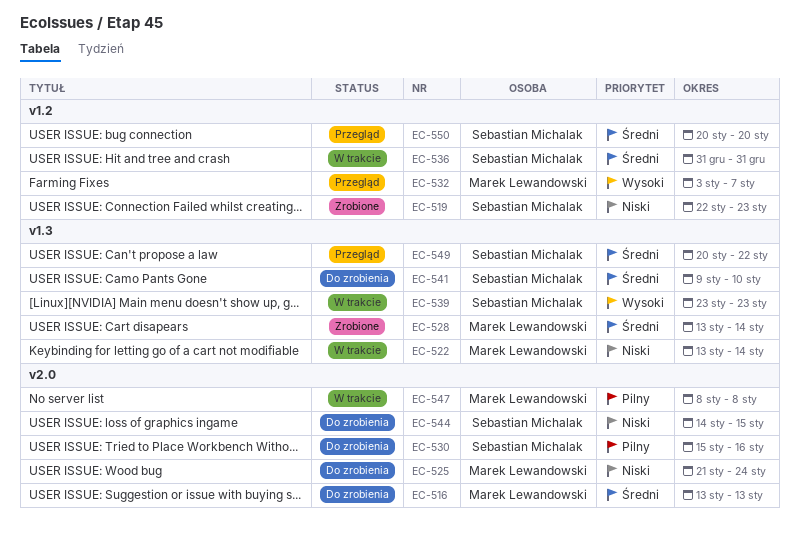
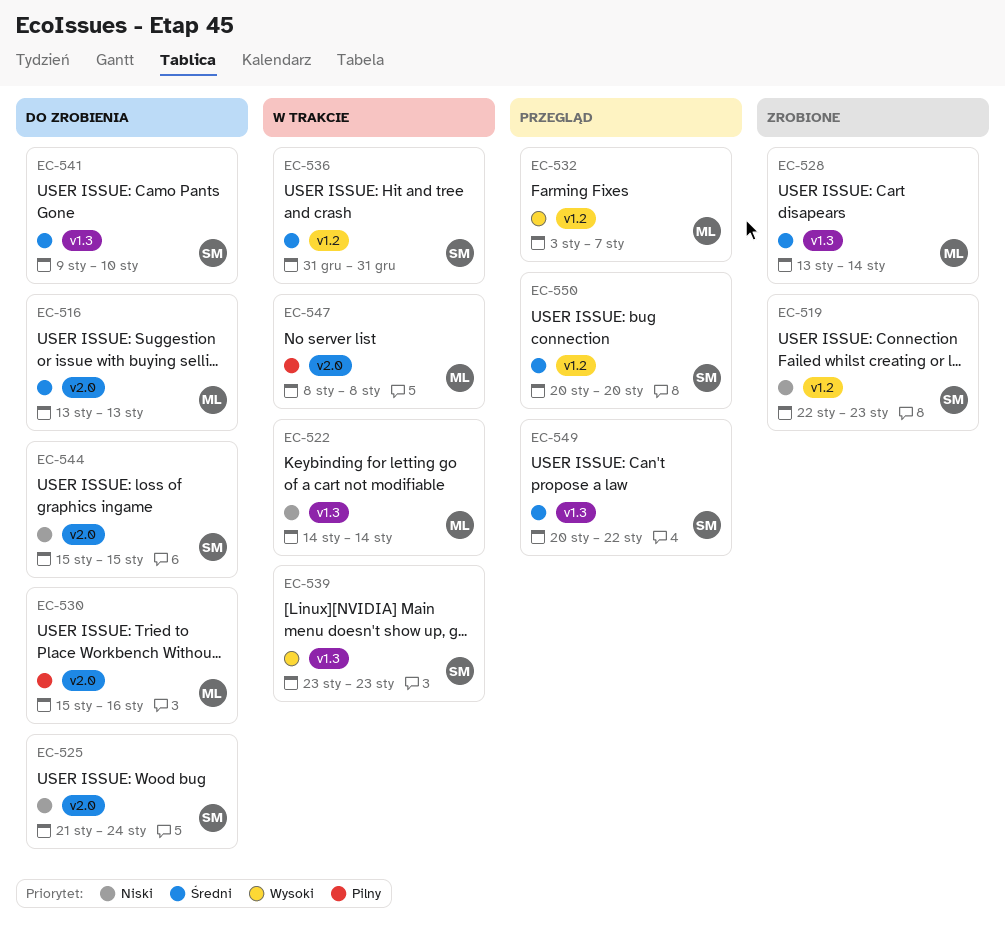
EC-522, start: Jan 13 -> Jan 14
EC-525, owner: Marek Lewandowski -> Sebastian Michalak
EC-530, owner: Sebastian Michalak -> Marek Lewandowski
EC-544, start: Jan 14 -> Jan 15

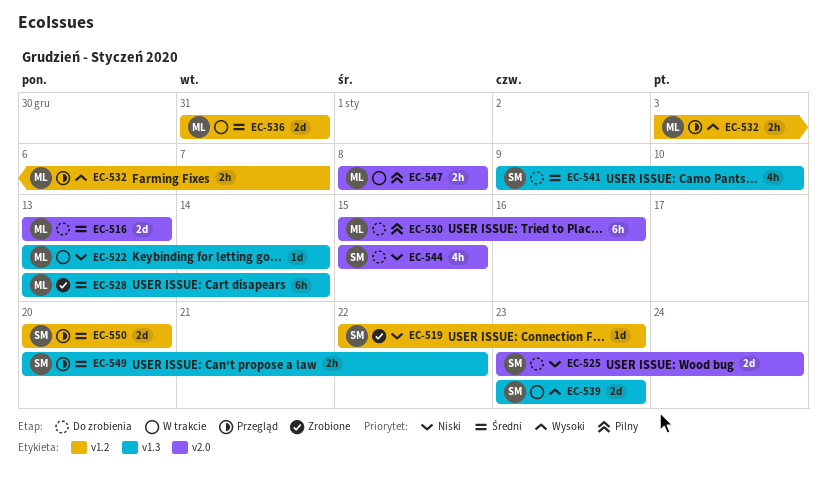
EC-522, start: Jan 14 -> Jan 13
EC-525, start: Jan 21 -> Jan 23
EC-536, owner: SM -> ML

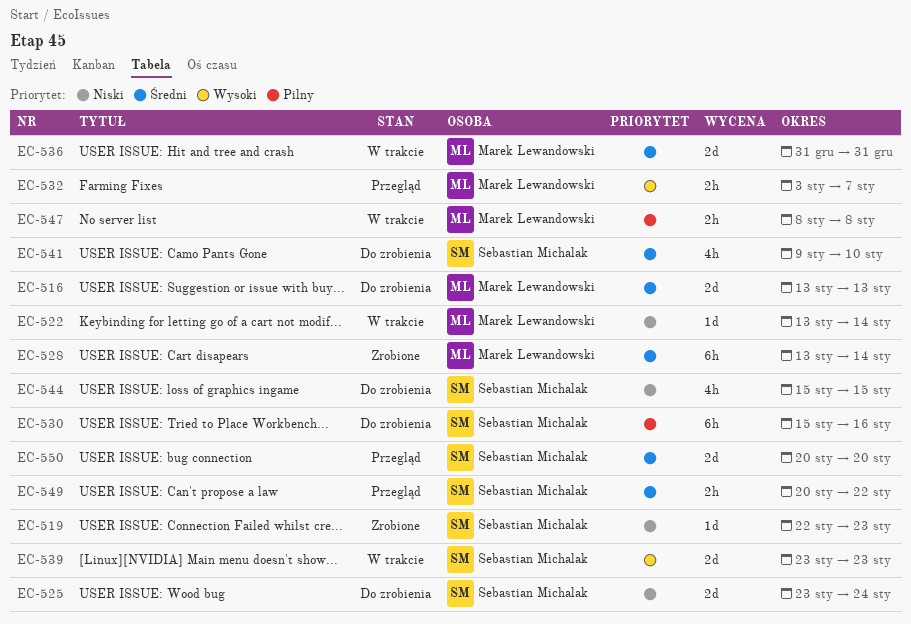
EC-530, owner: Marek Lewandowski -> Sebastian Michalak

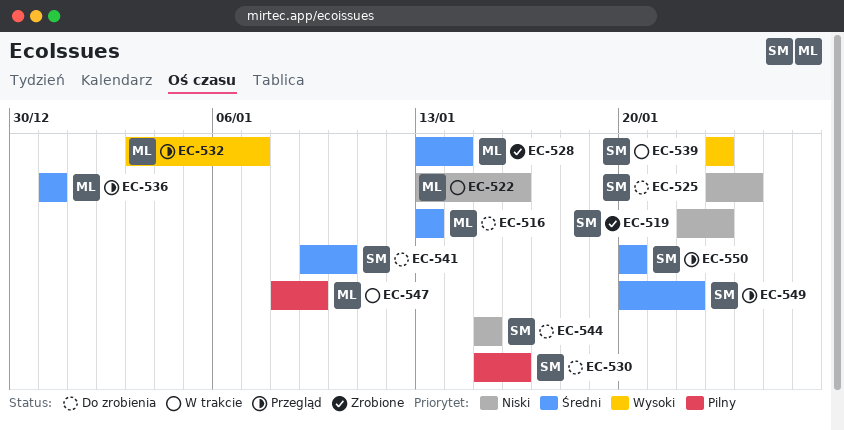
EC-522, due: Jan 14 -> Jan 16
EC-536, status: W trakcie -> Przegląd
EC-547, due: Jan 8 -> Jan 9

